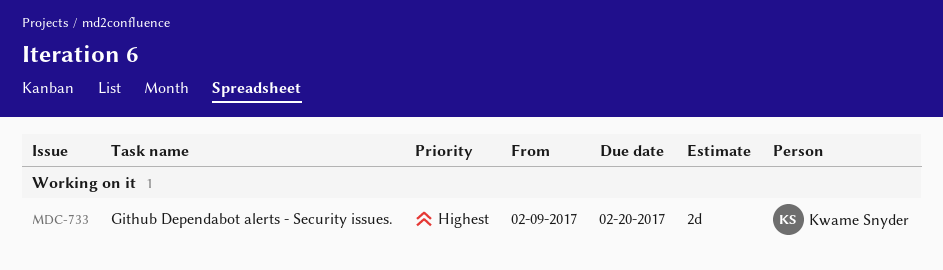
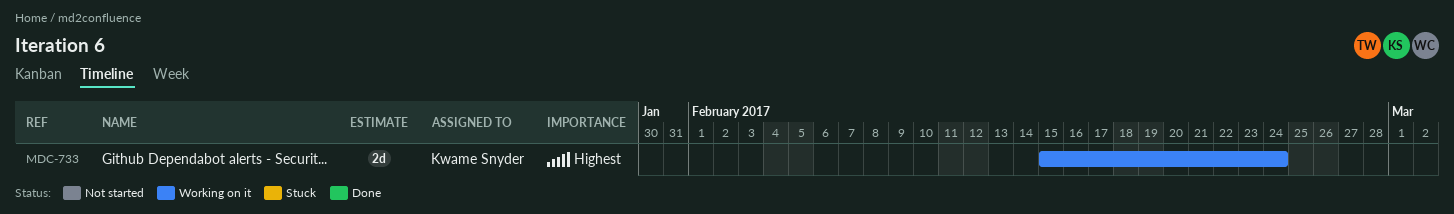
MDC-733, start: Feb 9 -> Feb 15
MDC-733, due: Feb 20 -> Feb 24

